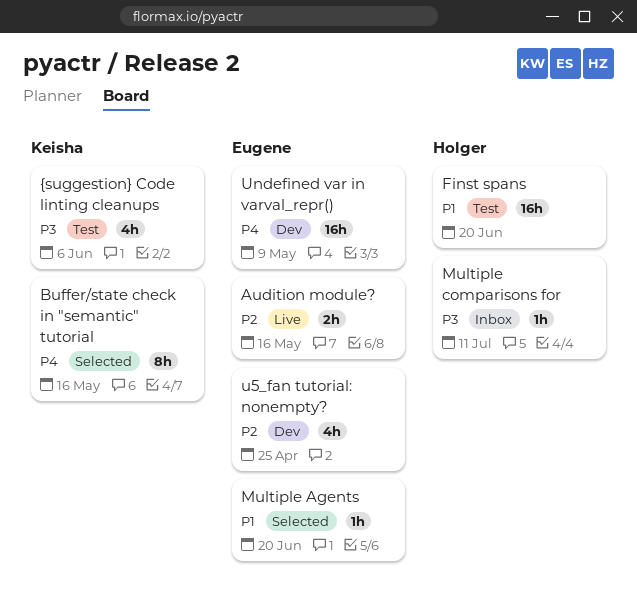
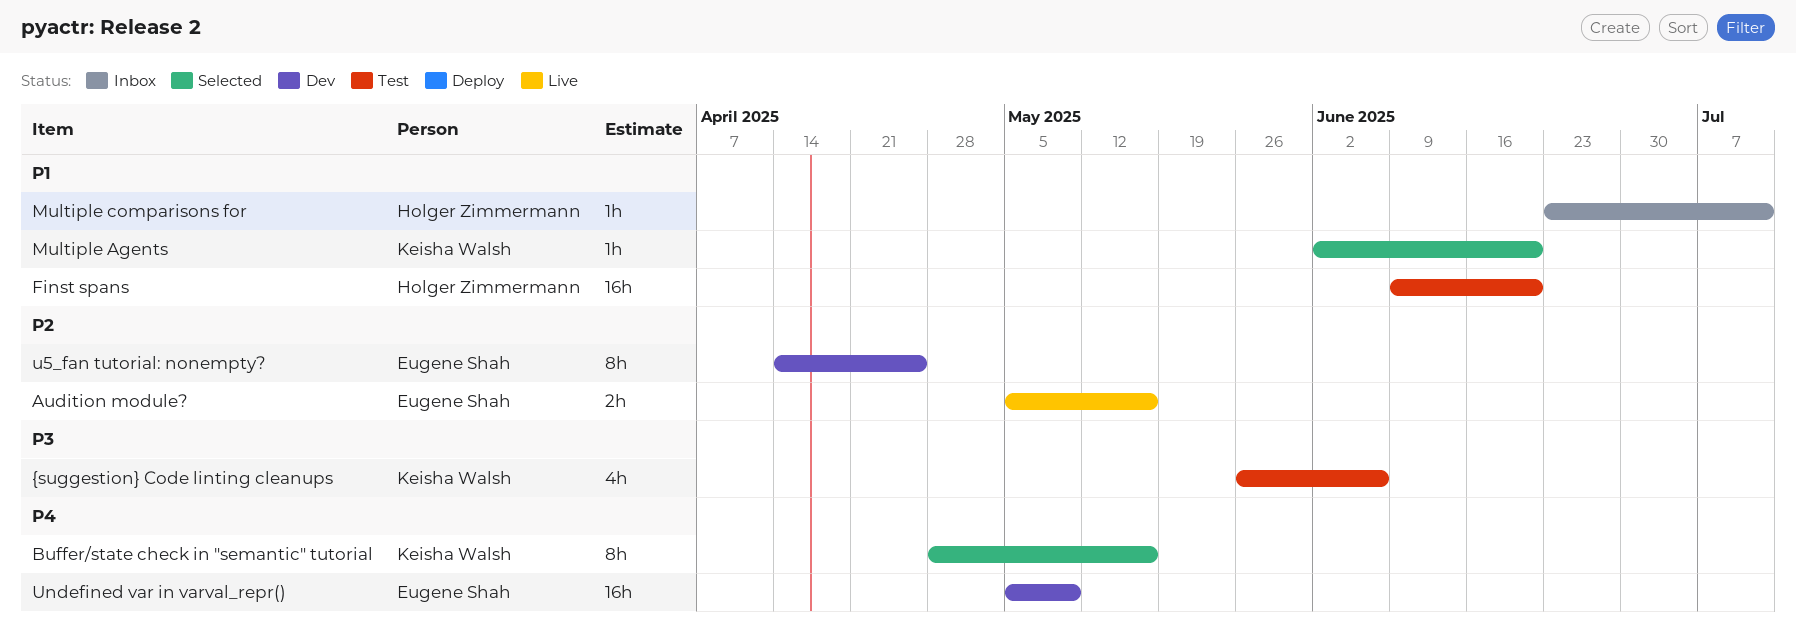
Multiple Agents, owner: Eugene Shah -> Keisha Walsh
Multiple comparisons for, priority: P3 -> P1
u5_fan tutorial: nonempty?, estimate: 4h -> 8h

